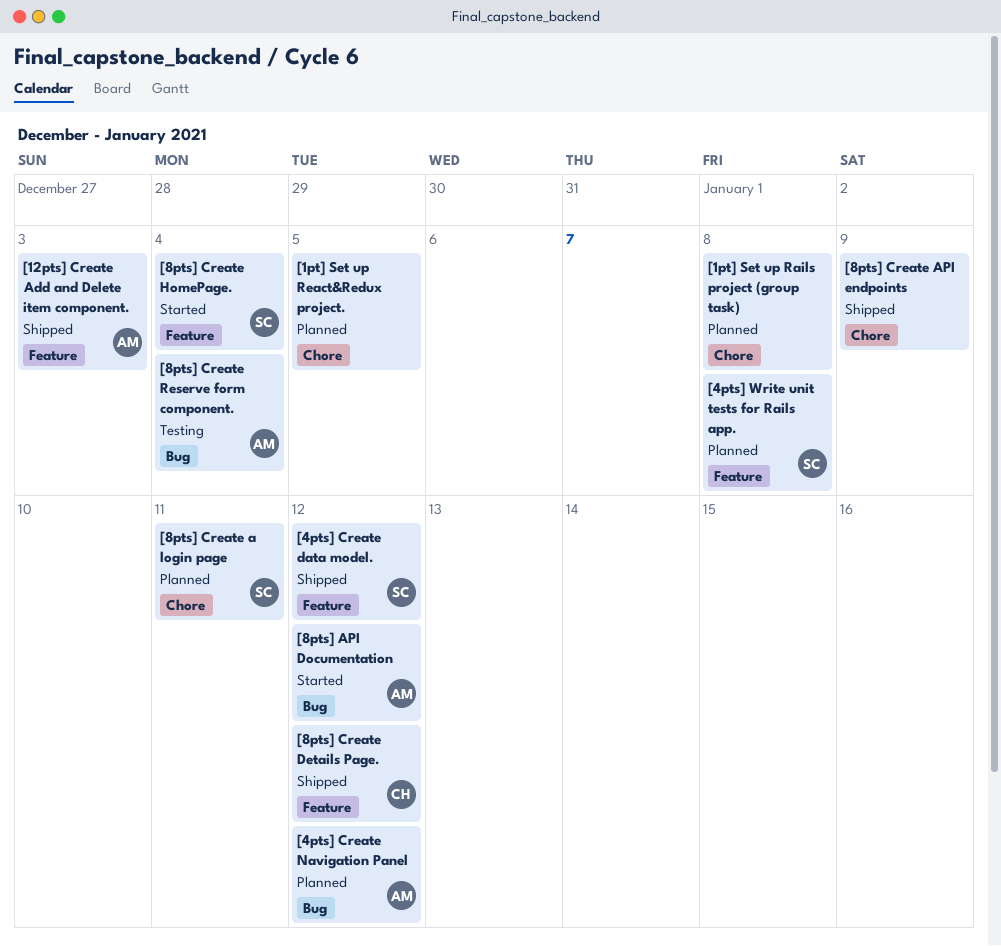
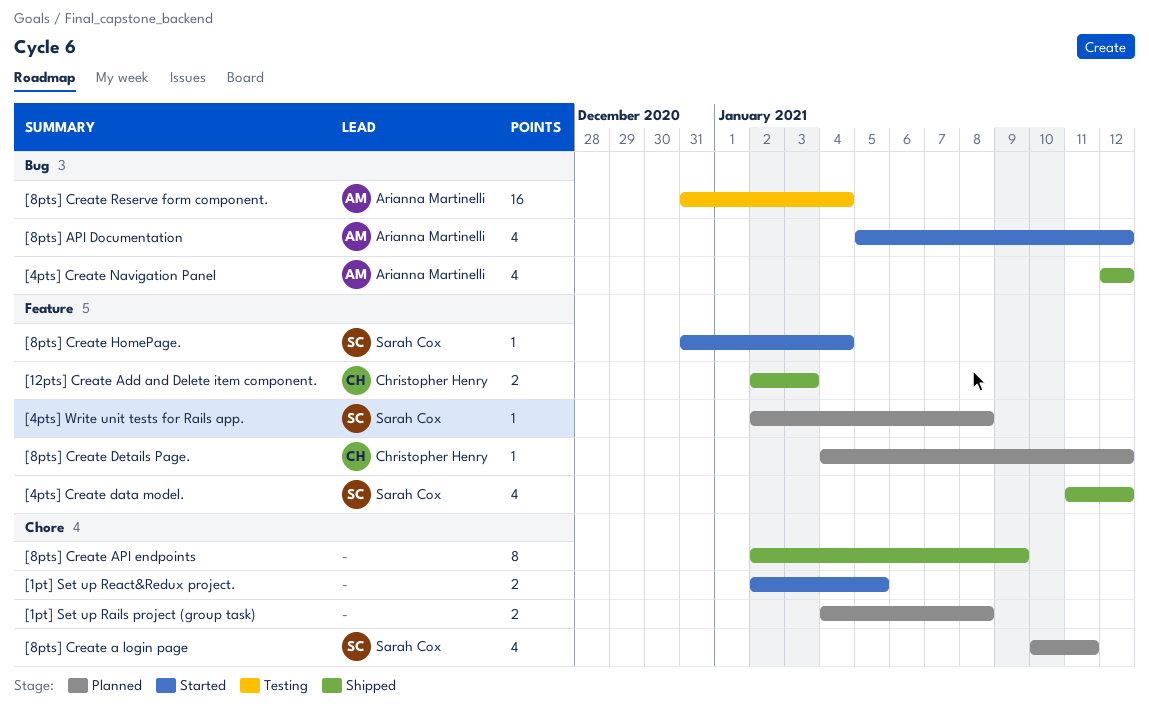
[12pts] Create Add and Delete item component., owner: Arianna Martinelli -> Christopher Henry
[1pt] Set up React&Redux project., status: Planned -> Started
[4pts] Create Navigation Panel, status: Planned -> Shipped
[8pts] Create Details Page., status: Shipped -> Planned

